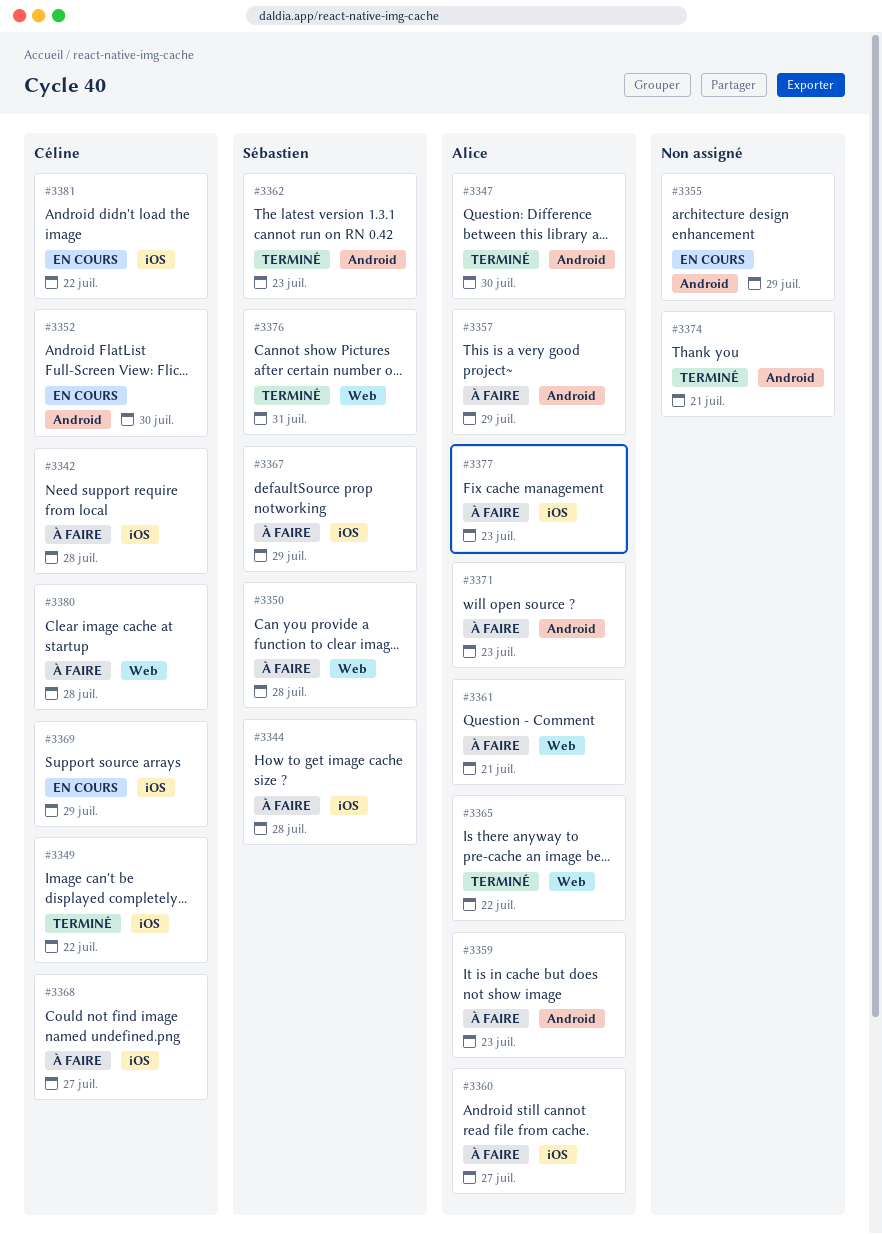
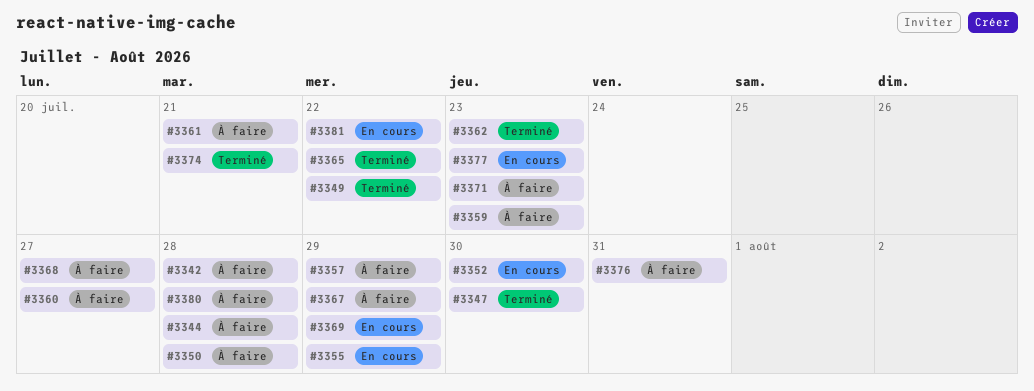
#3376, status: Terminé -> À faire
#3377, status: À faire -> En cours

